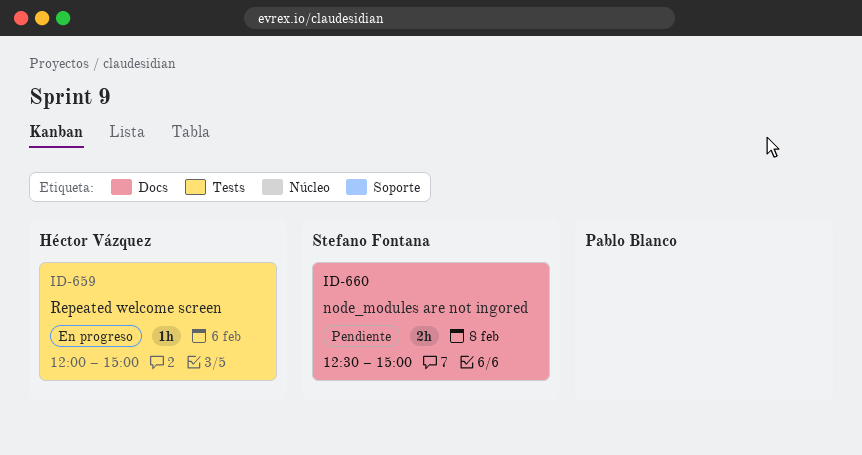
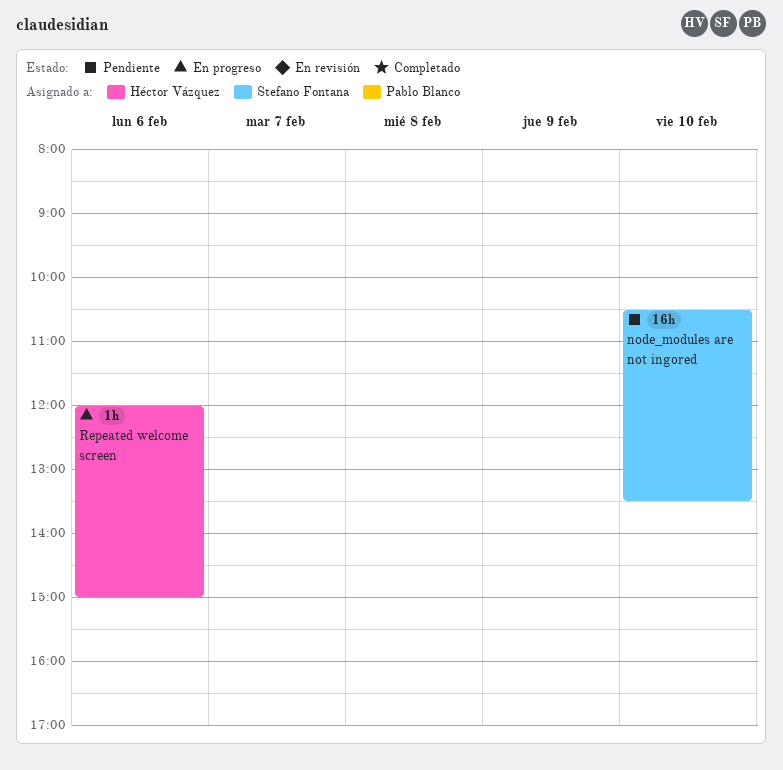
node_modules are not ingored, estimate: 2h -> 16h
node_modules are not ingored, day: Feb 8 -> Feb 10
node_modules are not ingored, begins: 12:30 -> 10:30
node_modules are not ingored, ends: 15:00 -> 13:30

